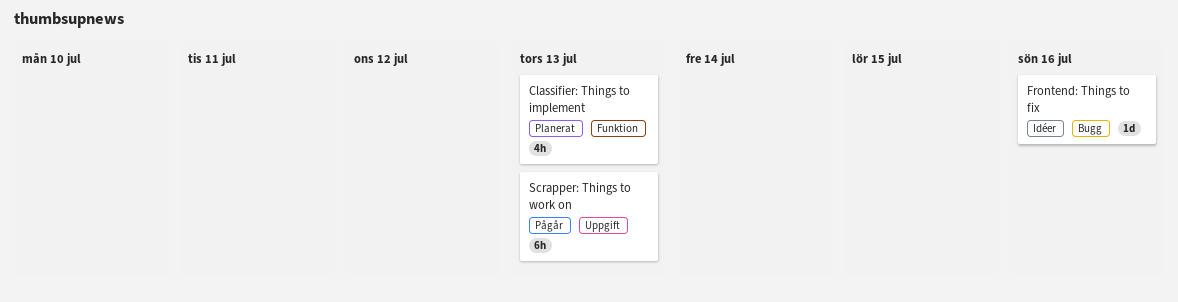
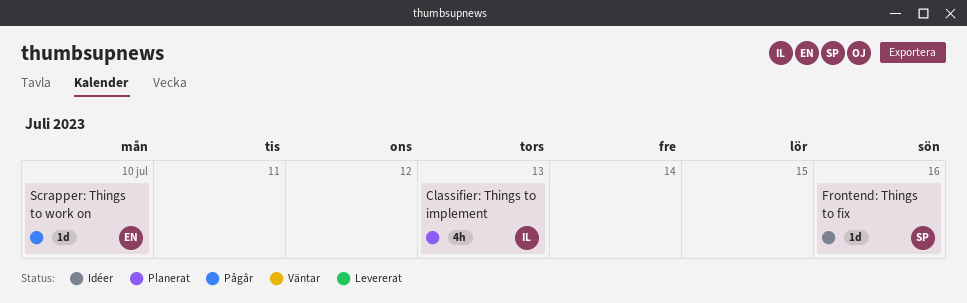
Scrapper: Things to work on, estimate: 6h -> 1d
Scrapper: Things to work on, due: Jul 13 -> Jul 10

